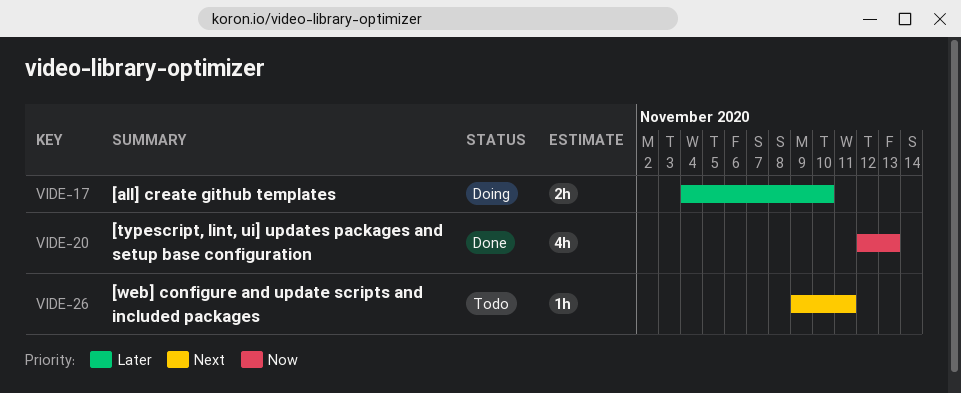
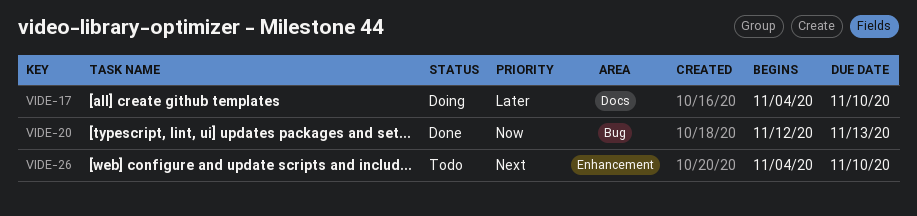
VIDE-26, start: Nov 9 -> Nov 4
VIDE-26, due: Nov 11 -> Nov 10

